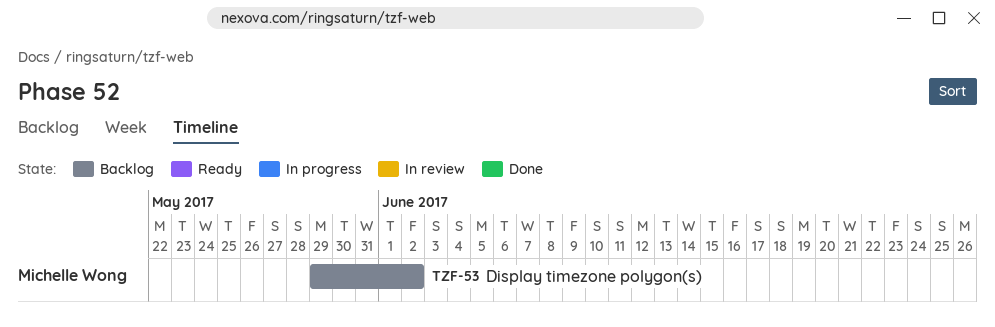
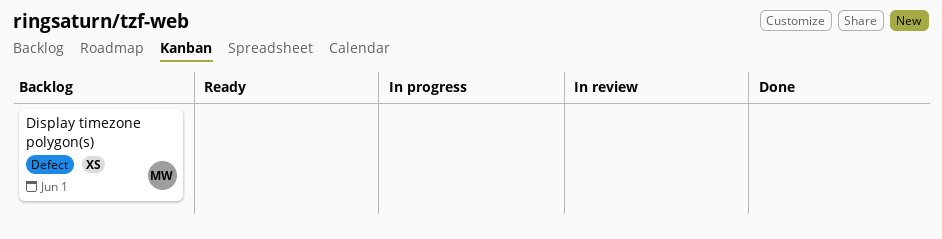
Display timezone polygon(s), due: Jun 2 -> Jun 1

